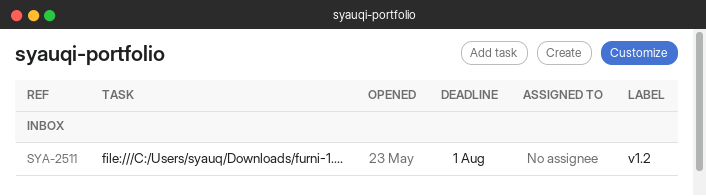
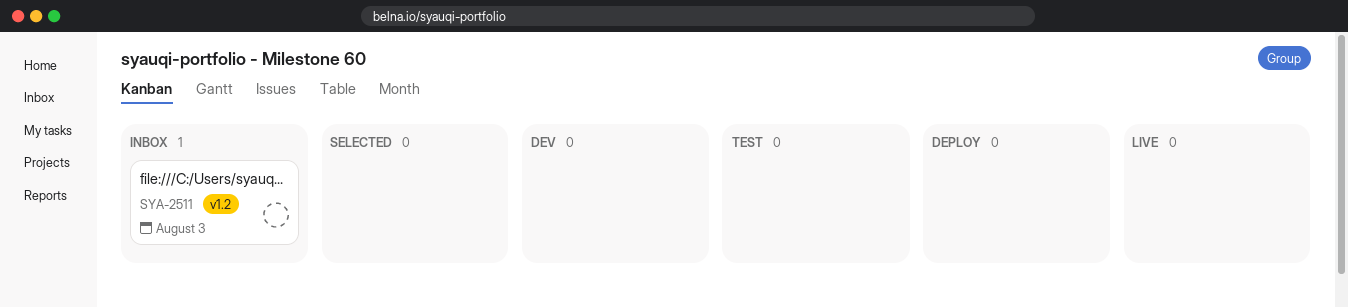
SYA-2511, due: Aug 1 -> Aug 3

